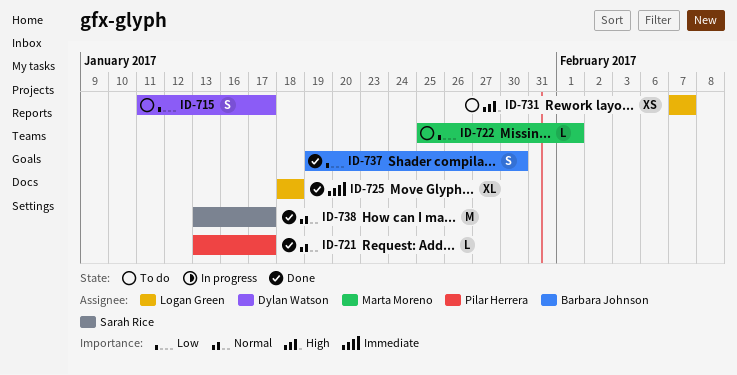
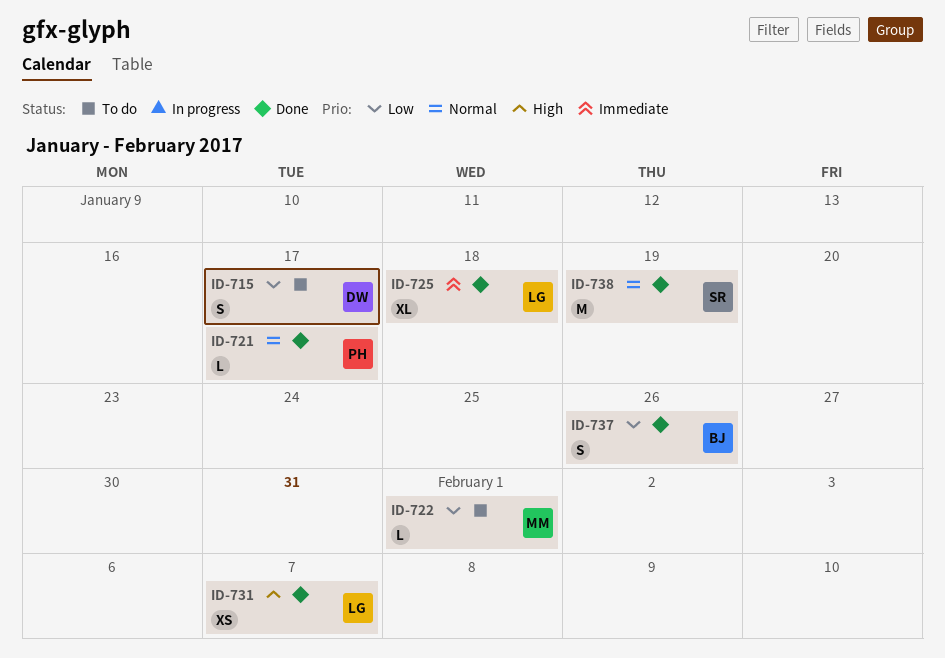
ID-731, status: To do -> Done
ID-737, due: Jan 30 -> Jan 26
ID-738, due: Jan 17 -> Jan 19

